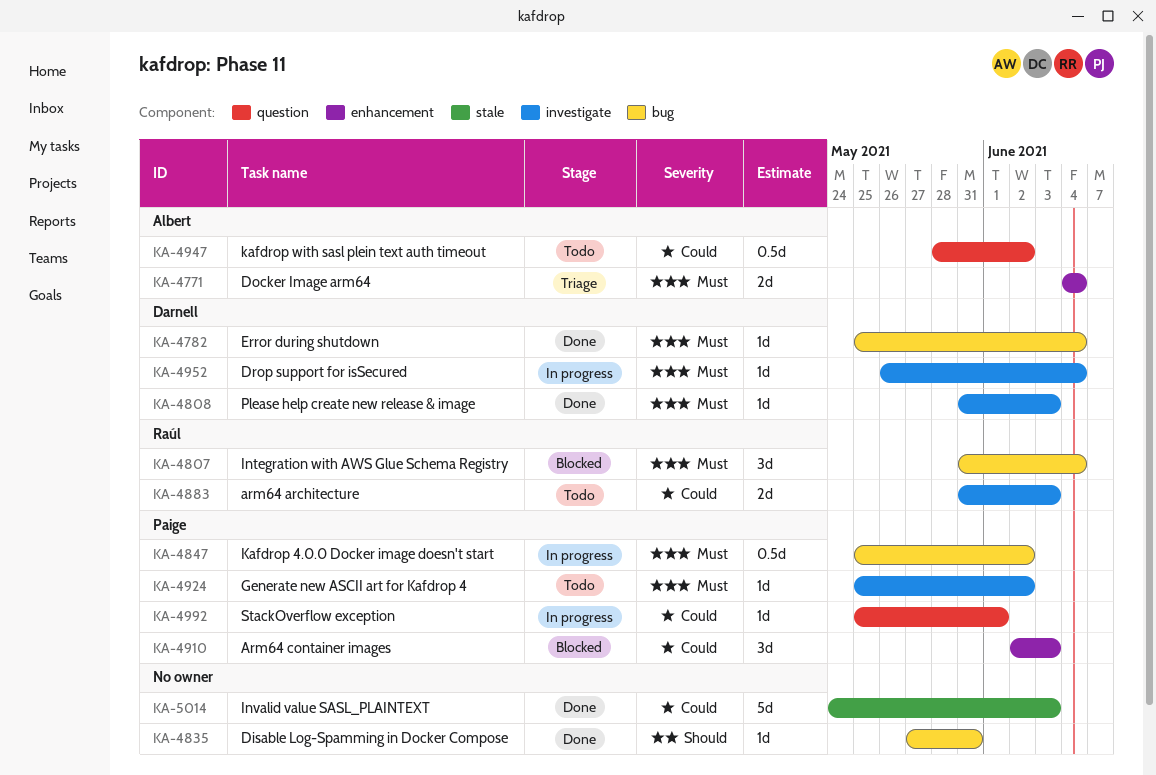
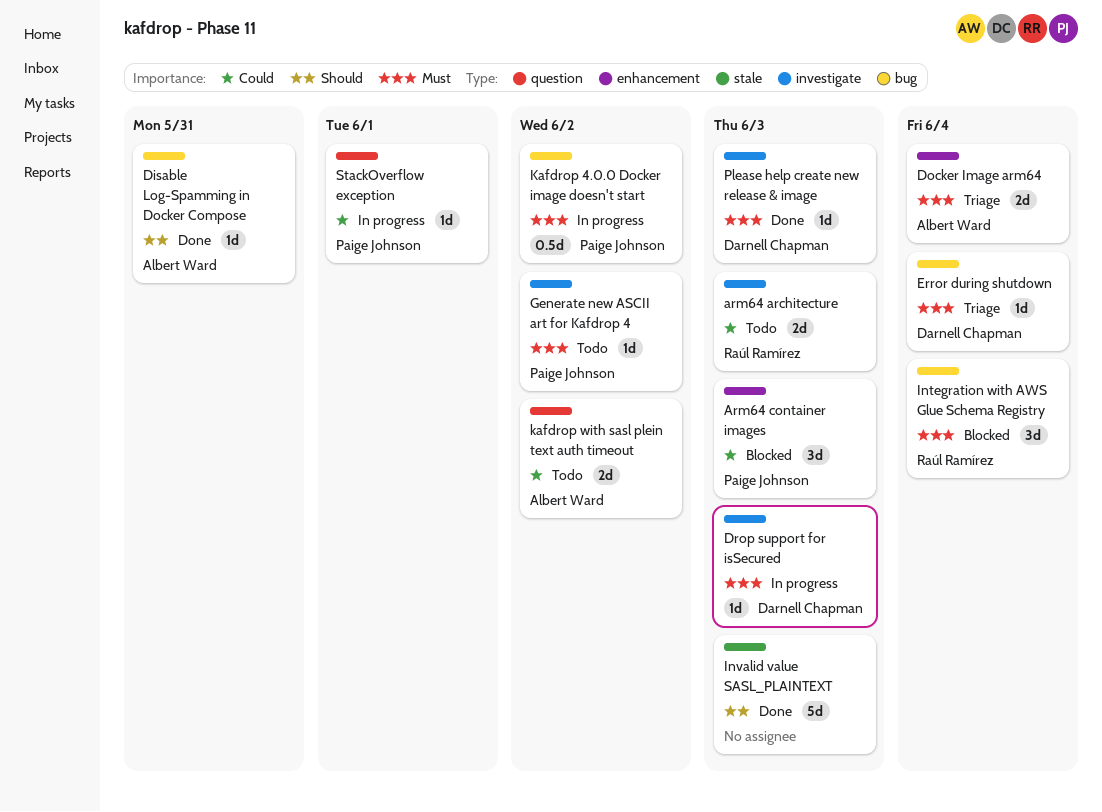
Disable Log-Spamming in Docker Compose, owner: none -> Albert Ward
Drop support for isSecured, due: Jun 4 -> Jun 3
Error during shutdown, status: Done -> Triage
Invalid value SASL_PLAINTEXT, priority: Could -> Should
kafdrop with sasl plein text auth timeout, estimate: 0.5d -> 2d

